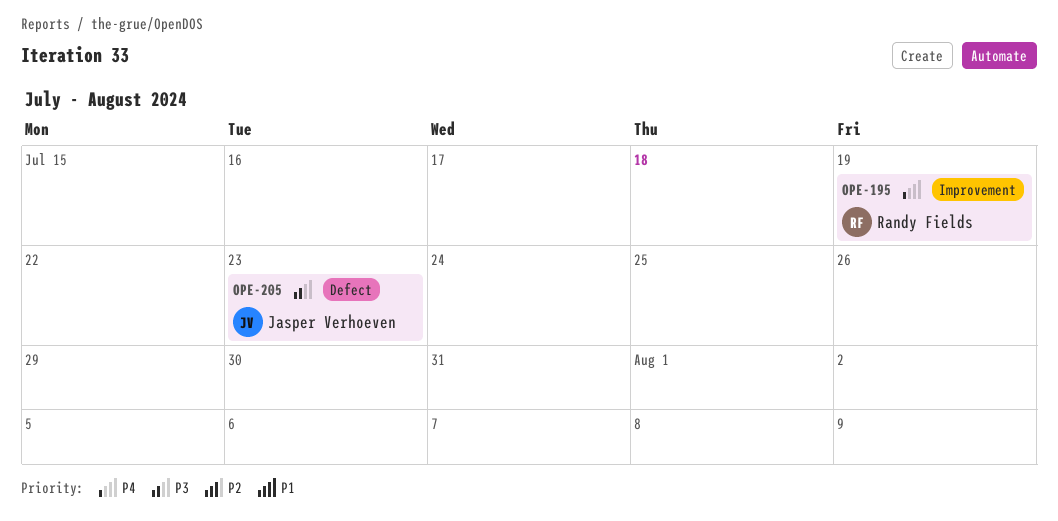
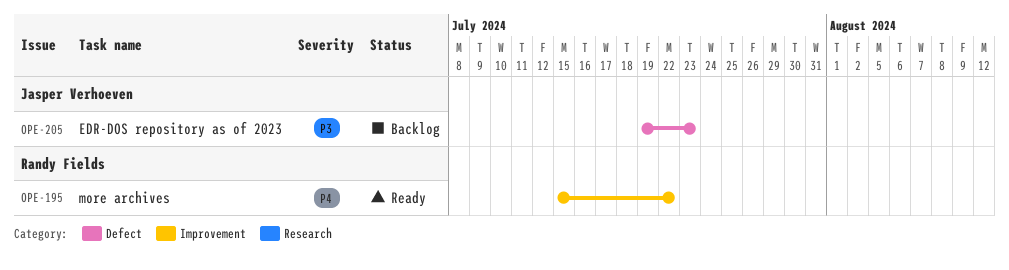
OPE-195, due: Jul 19 -> Jul 22

